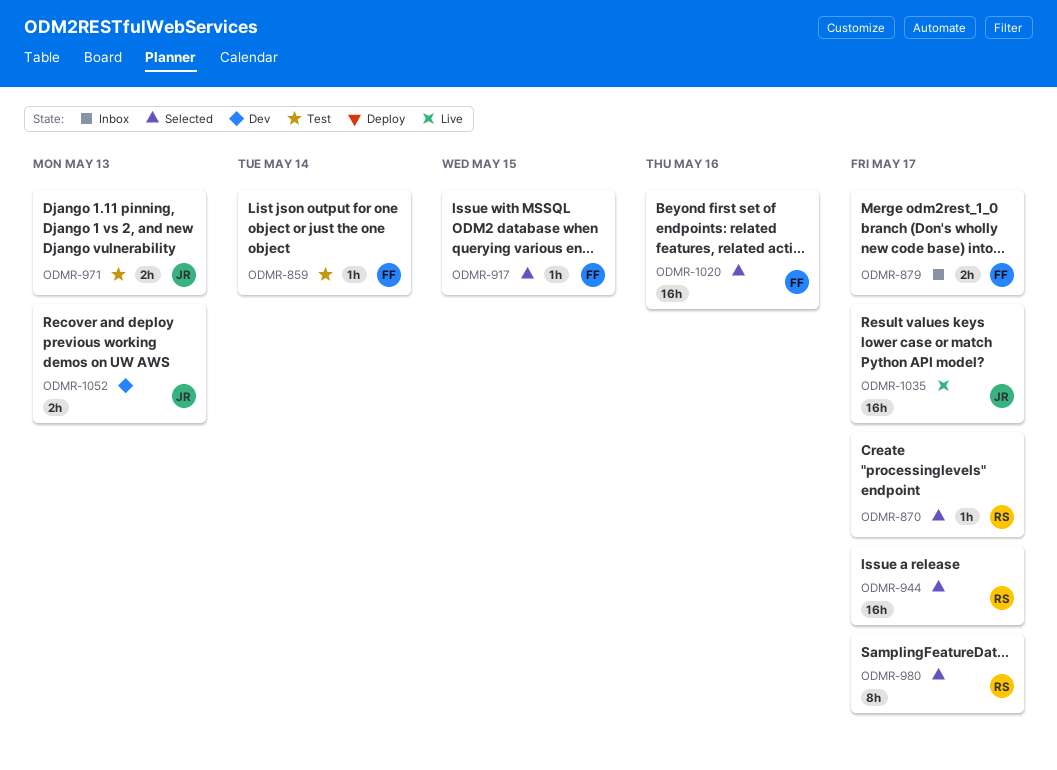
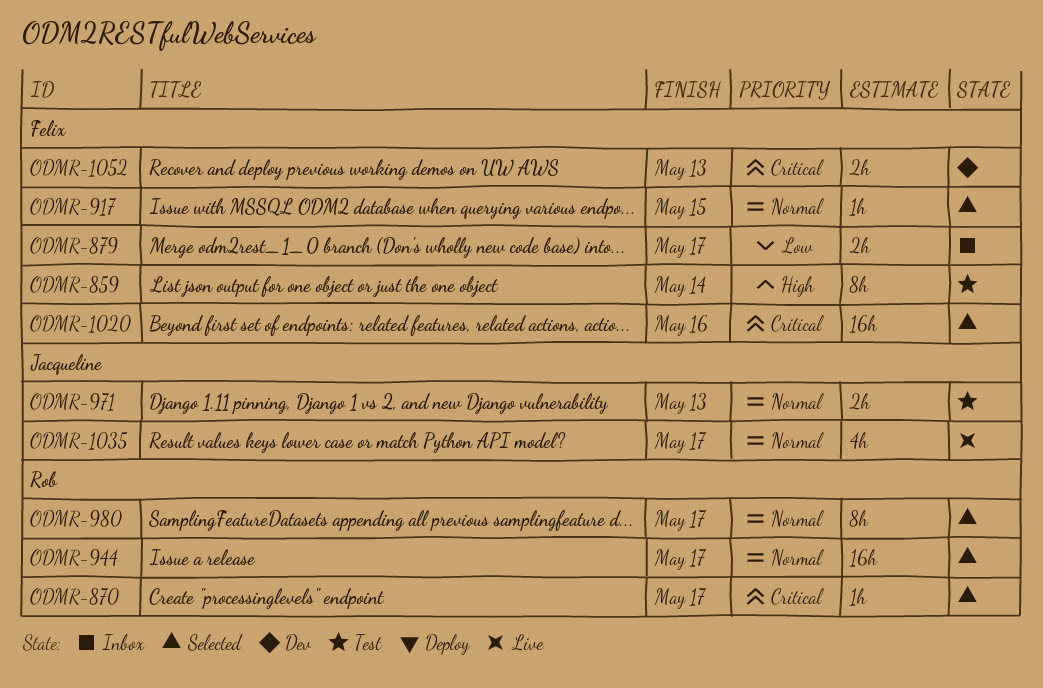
ODMR-859, estimate: 1h -> 8h
ODMR-1035, estimate: 16h -> 4h
ODMR-1052, owner: Jacqueline -> Felix

